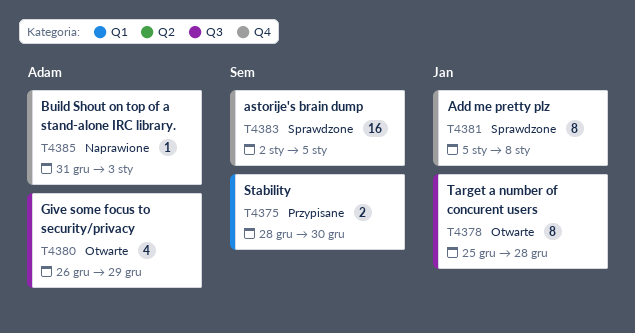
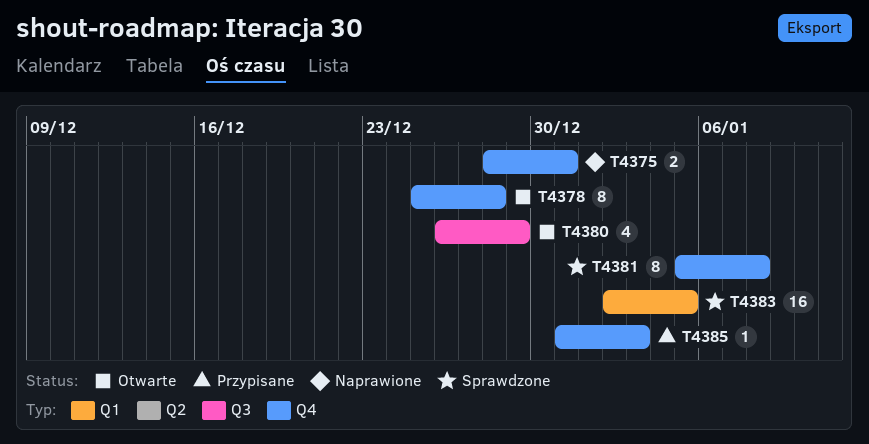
T4375, status: Przypisane -> Naprawione
T4375, label: Q1 -> Q4
T4375, due: Dec 30 -> Dec 31
T4378, label: Q3 -> Q4
T4383, label: Q4 -> Q1
T4385, status: Naprawione -> Przypisane

